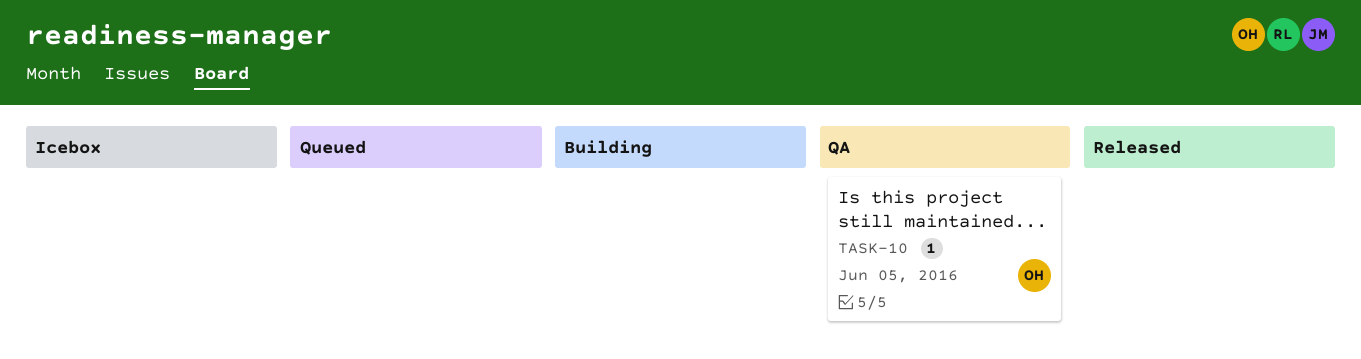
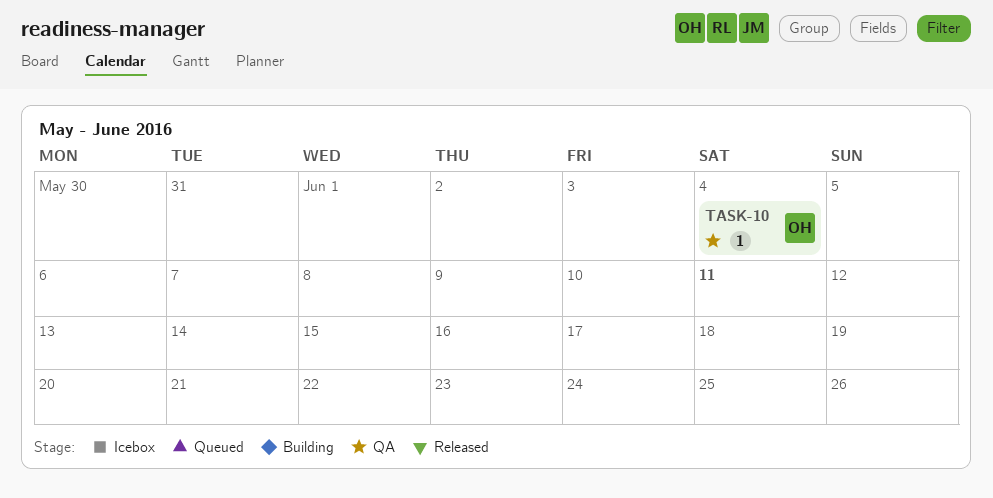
TASK-10, due: Jun 5 -> Jun 4

